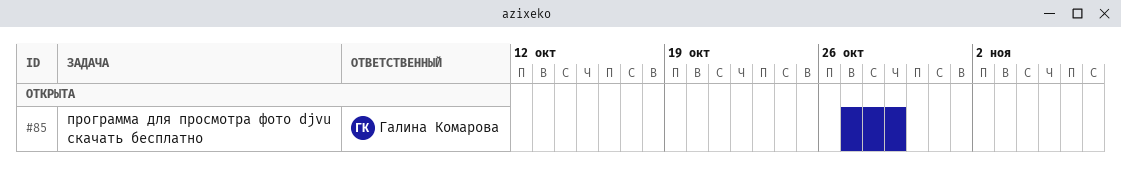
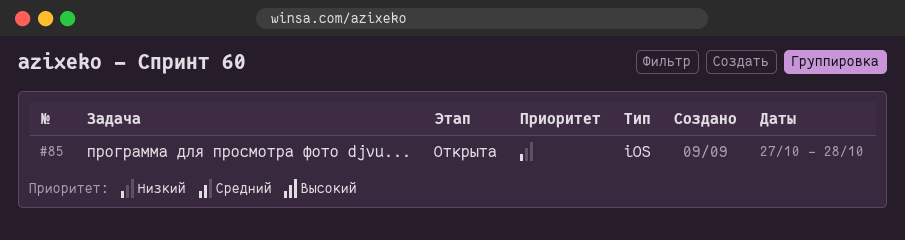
#85, due: Oct 29 -> Oct 28

